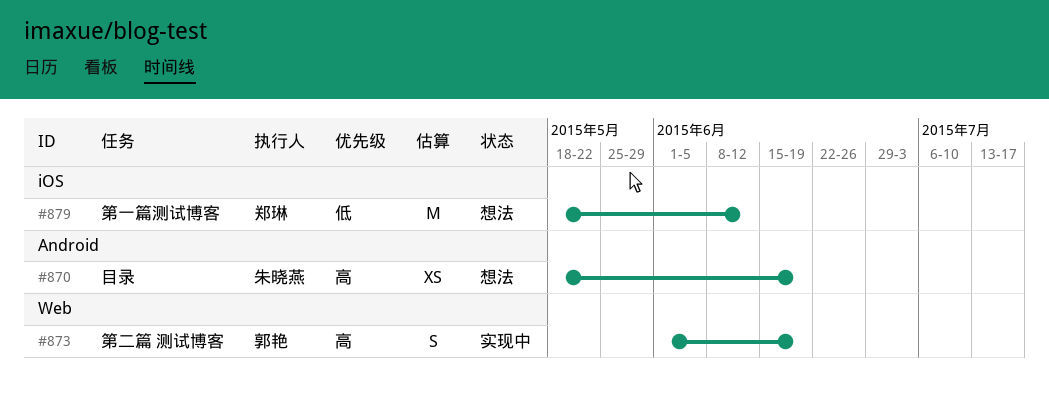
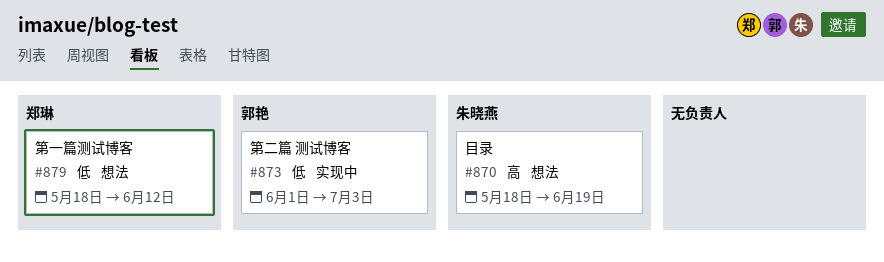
#873, priority: 高 -> 低
#873, due: Jun 19 -> Jul 3

